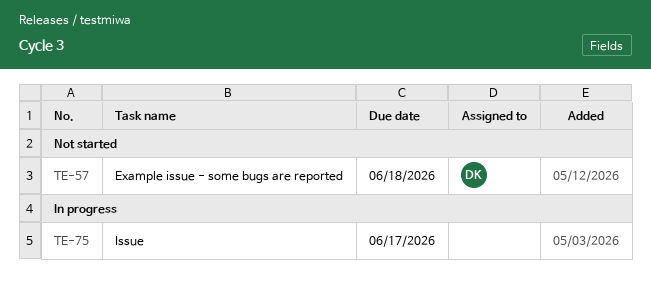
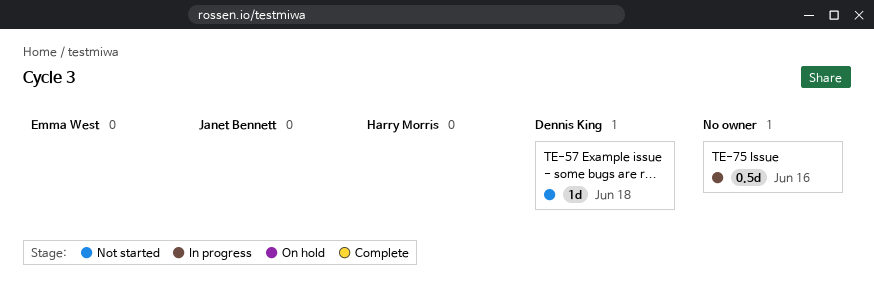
TE-75, due: Jun 17 -> Jun 16

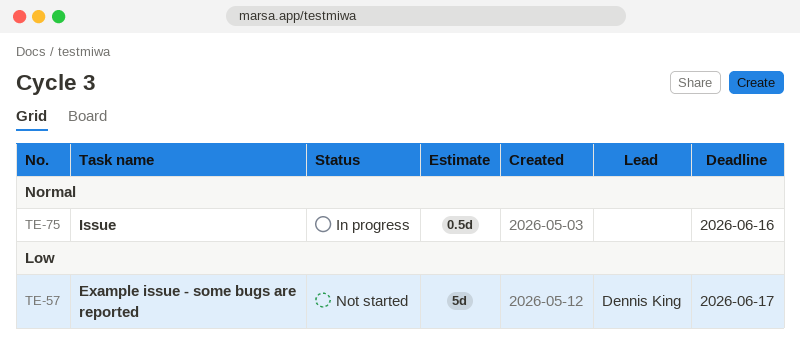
TE-57, estimate: 1d -> 5d
TE-57, due: Jun 18 -> Jun 17

